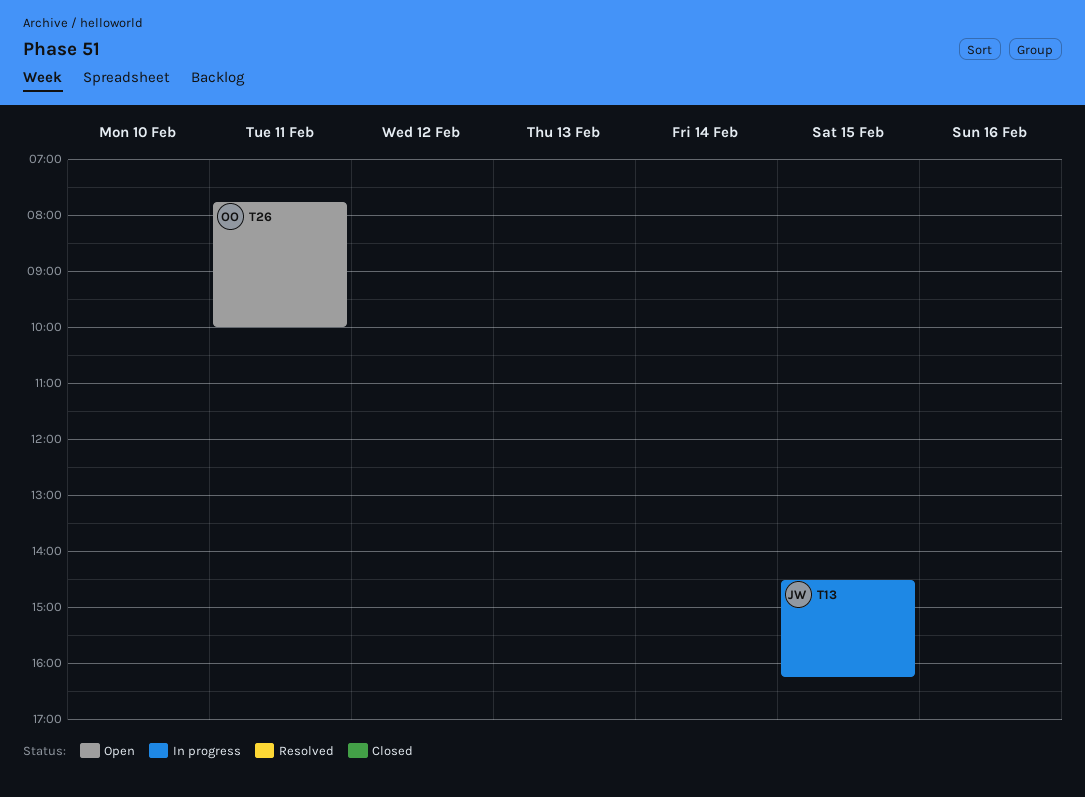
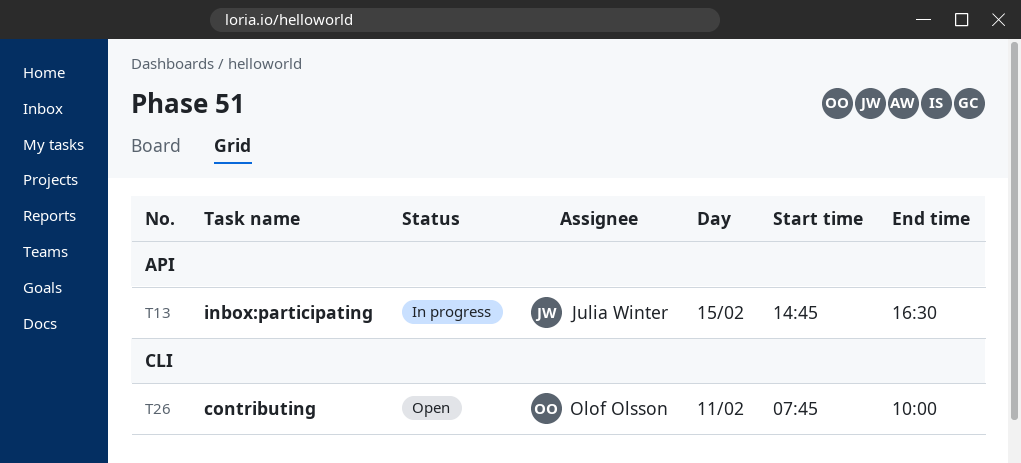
T13, begins: 14:30 -> 14:45
T13, ends: 16:15 -> 16:30

